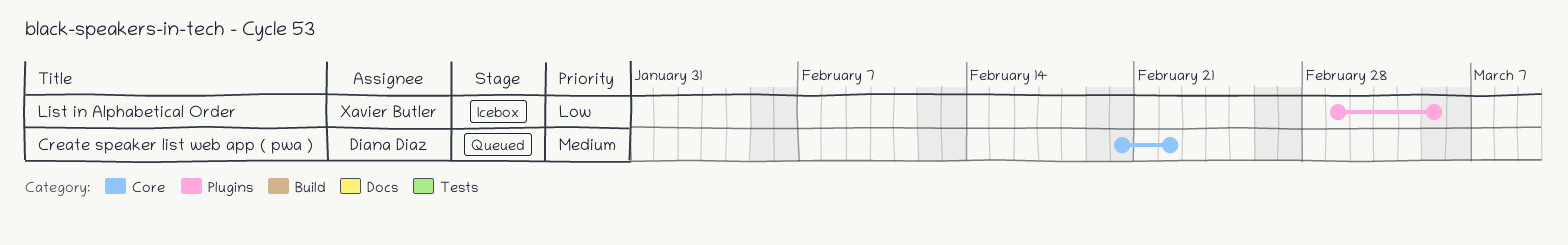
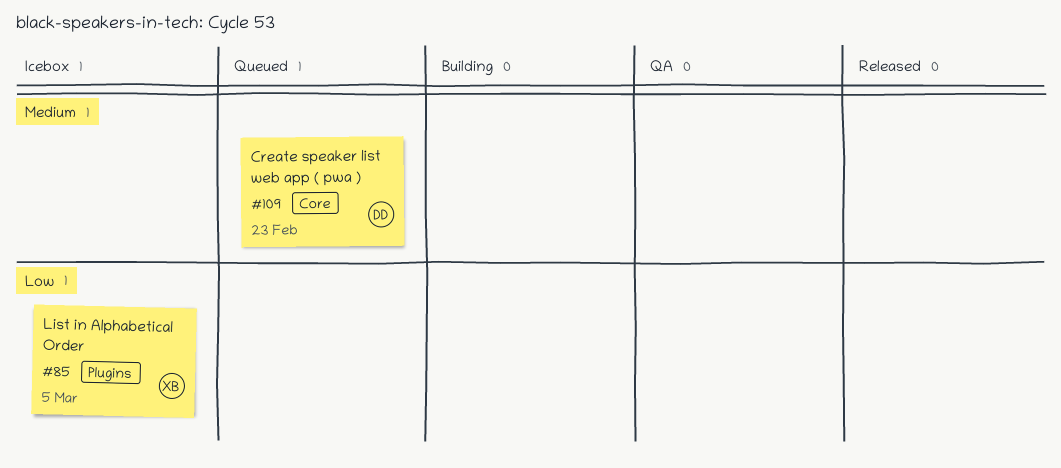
Create speaker list web app ( pwa ), due: Feb 22 -> Feb 23

